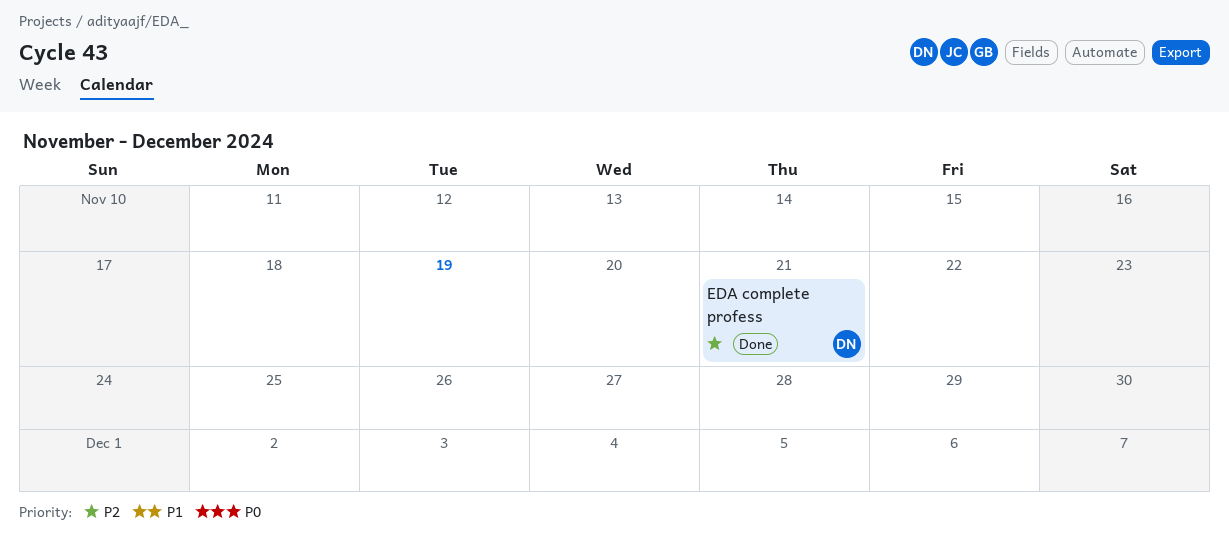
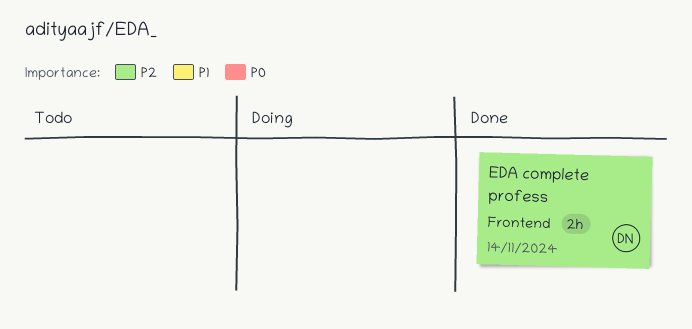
EDA complete profess, due: Nov 21 -> Nov 14

